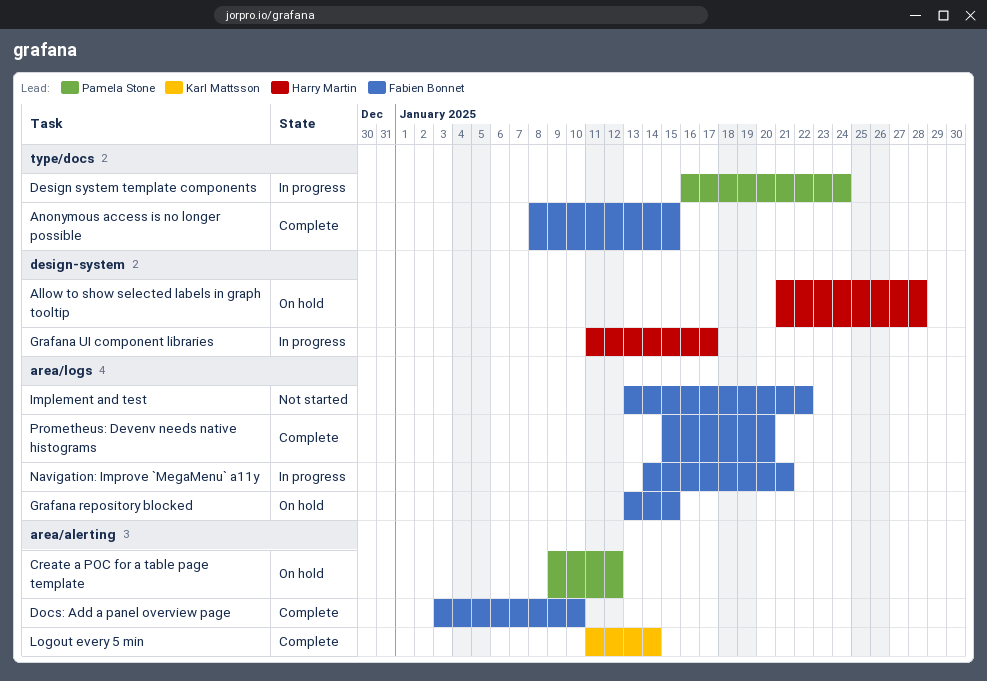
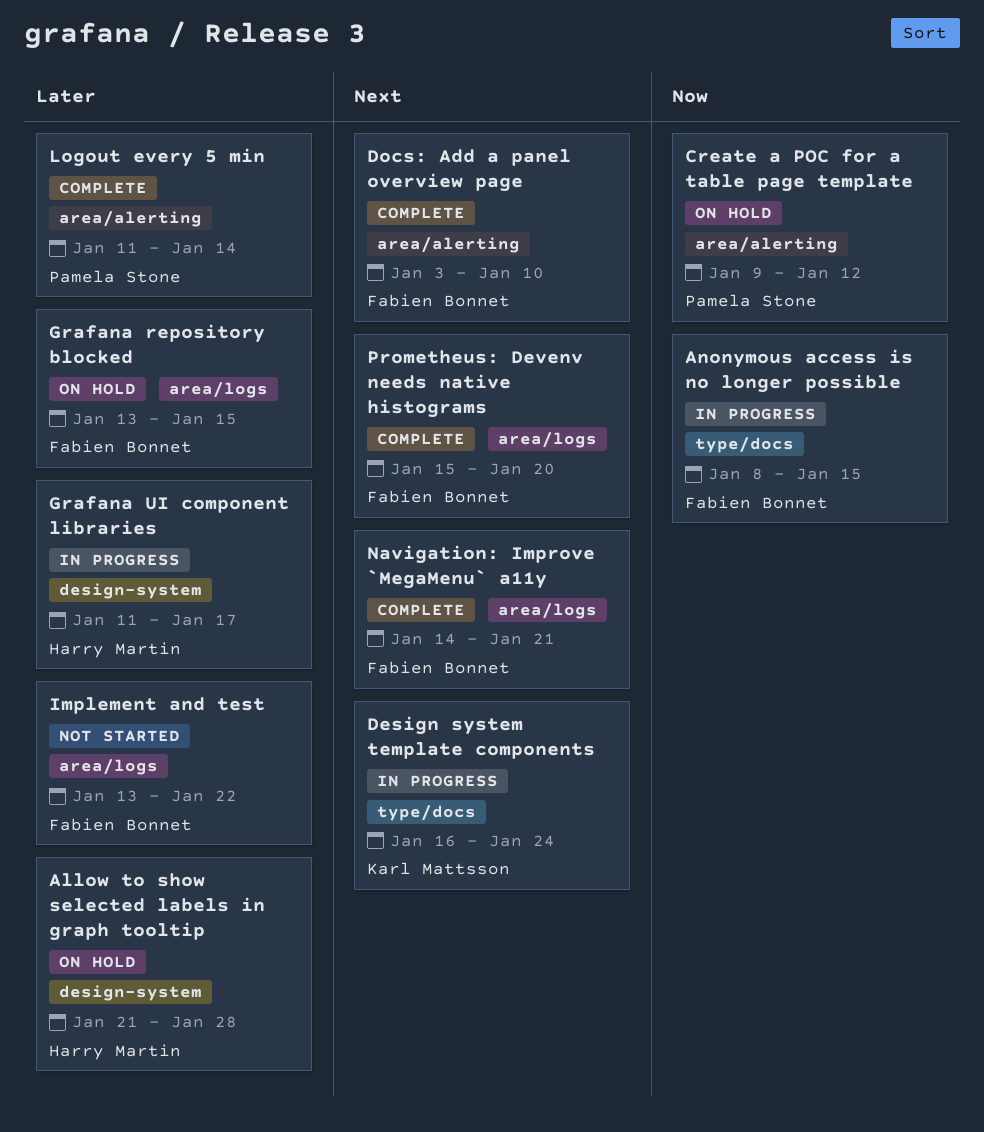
Anonymous access is no longer possible, status: Complete -> In progress
Design system template components, owner: Pamela Stone -> Karl Mattsson
Logout every 5 min, owner: Karl Mattsson -> Pamela Stone
Navigation: Improve `MegaMenu` a11y, status: In progress -> Complete

